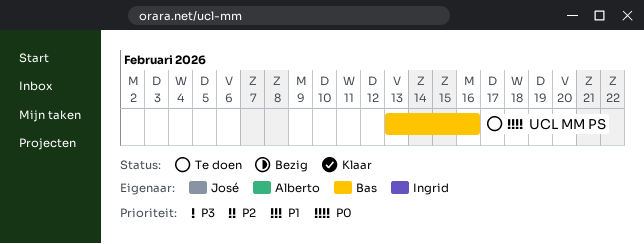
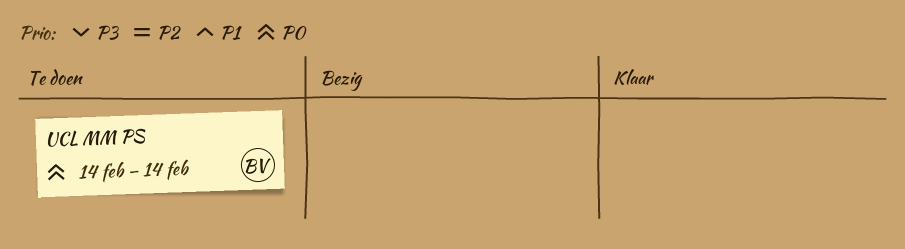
UCL MM PS, start: Feb 13 -> Feb 14
UCL MM PS, due: Feb 16 -> Feb 14

